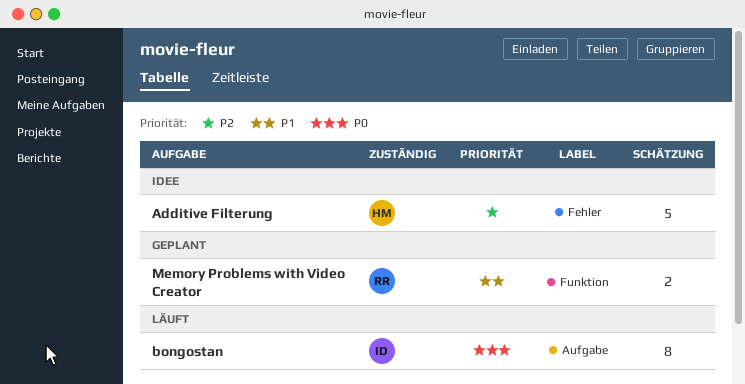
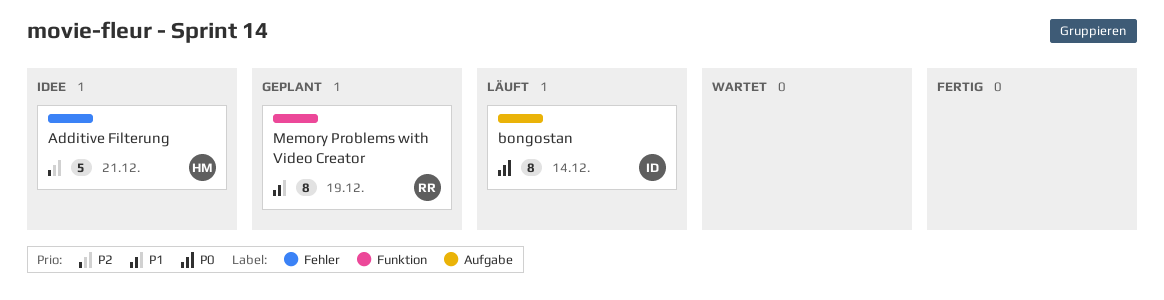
Memory Problems with Video Creator, estimate: 2 -> 8

